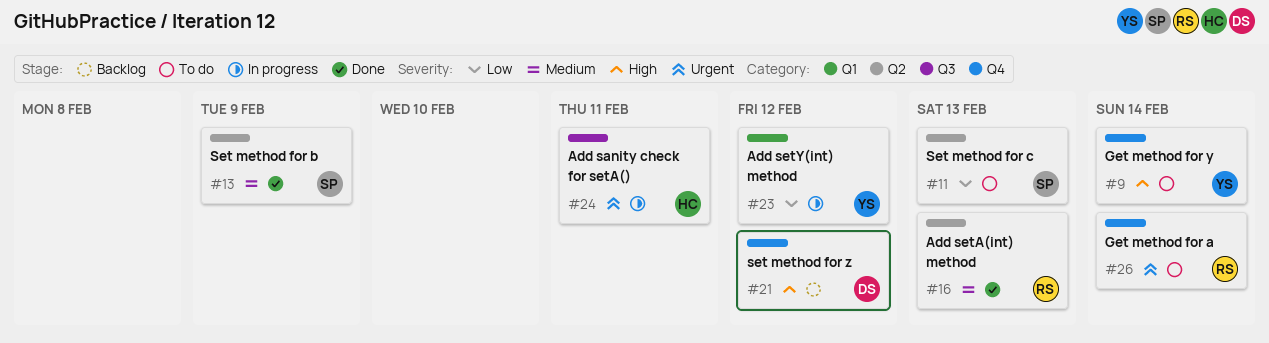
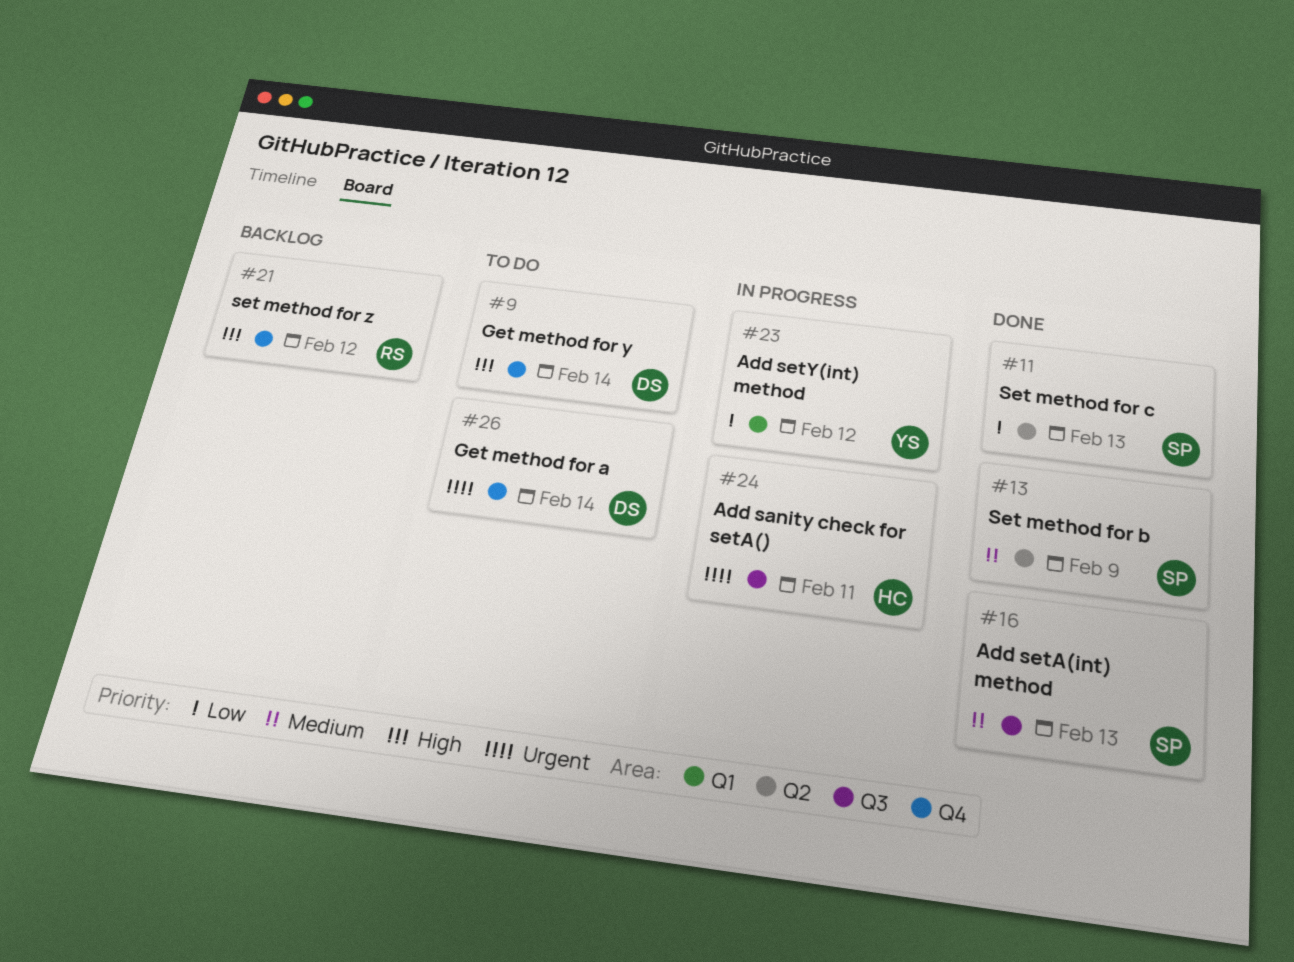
#9, owner: YS -> DS
#11, status: To do -> Done
#16, owner: RS -> SP
#16, label: Q2 -> Q3
#21, owner: DS -> RS
#26, owner: RS -> DS

